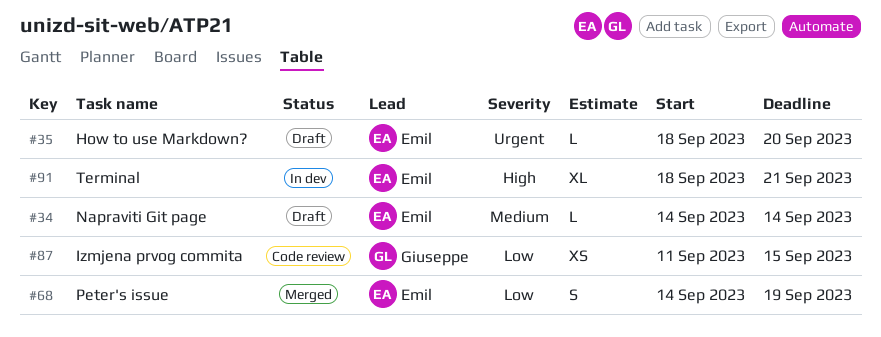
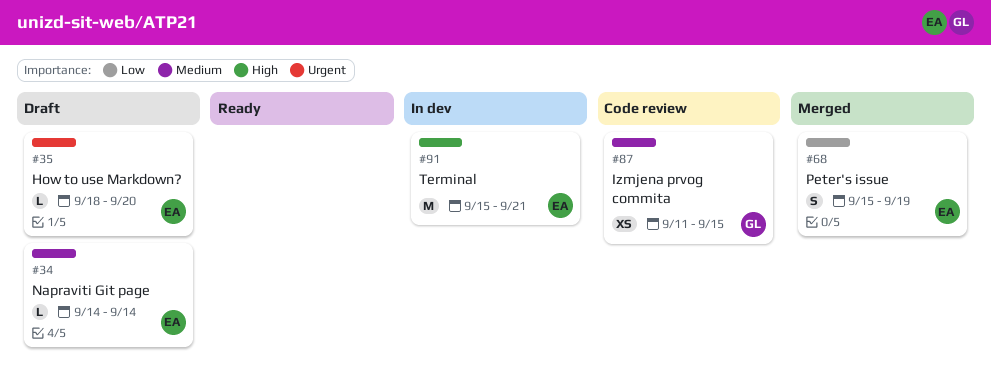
#68, start: Sep 14 -> Sep 15
#87, priority: Low -> Medium
#91, estimate: XL -> M
#91, start: Sep 18 -> Sep 15

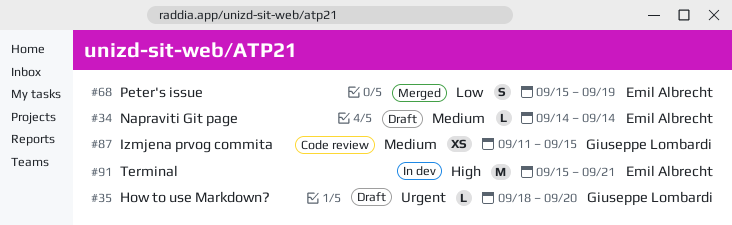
#35, owner: Emil Albrecht -> Giuseppe Lombardi

